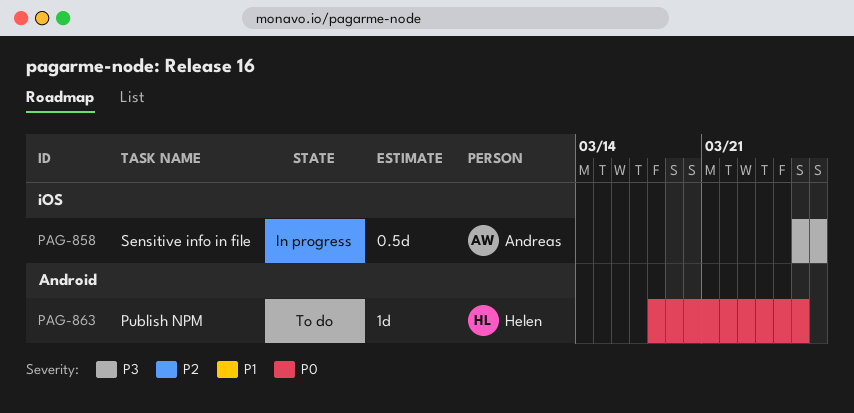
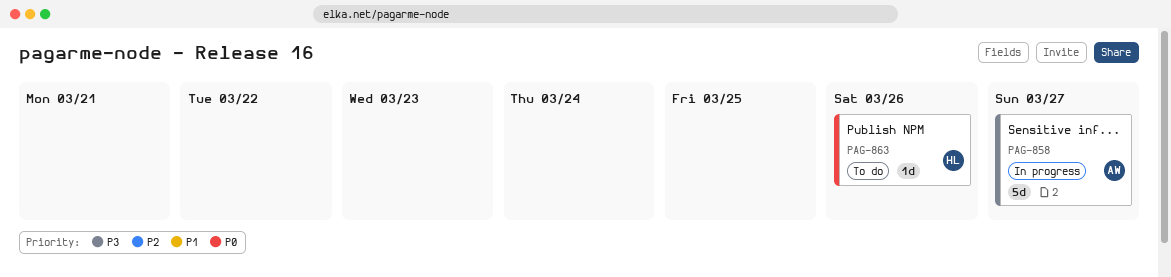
PAG-858, estimate: 0.5d -> 5d

